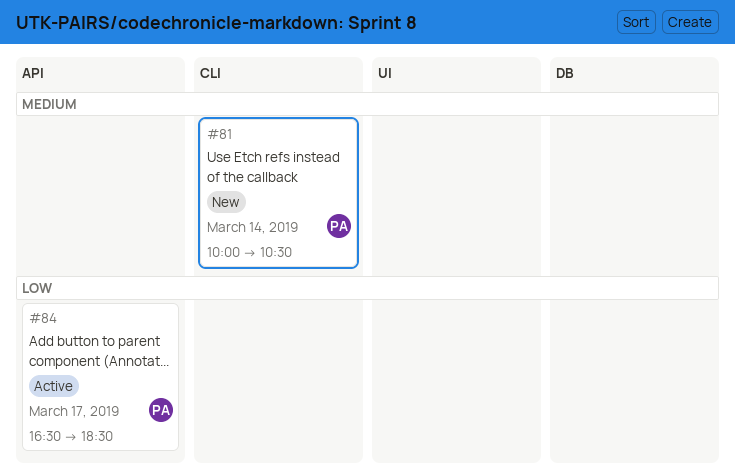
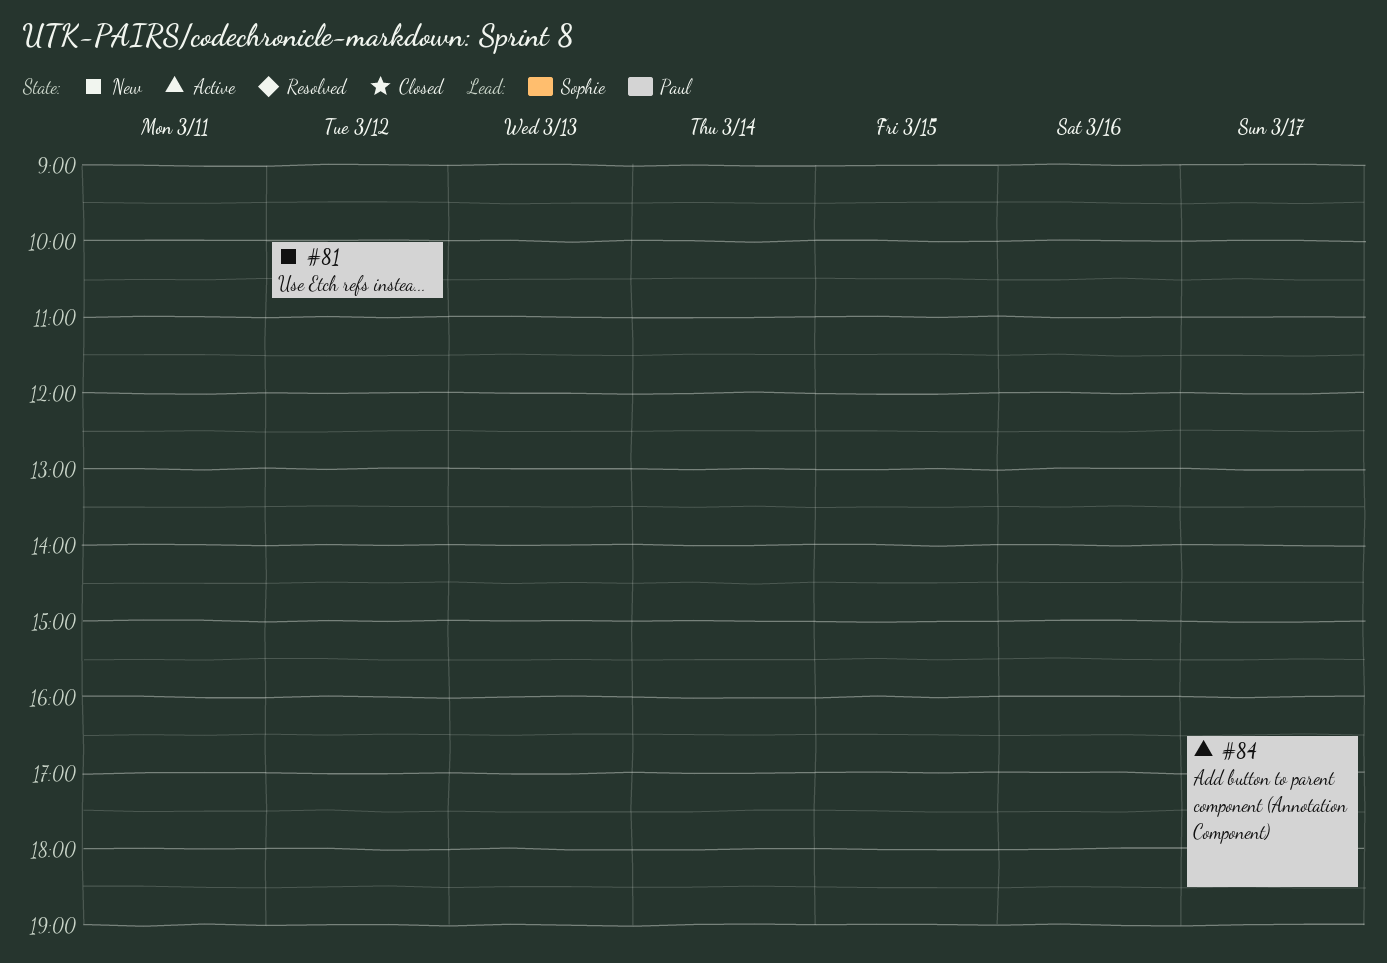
#81, day: Mar 14 -> Mar 12
#81, ends: 10:30 -> 10:45

